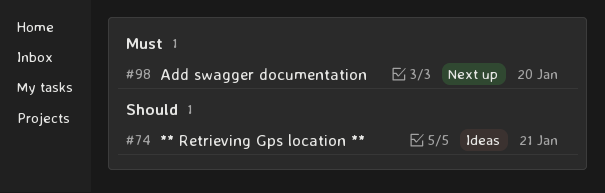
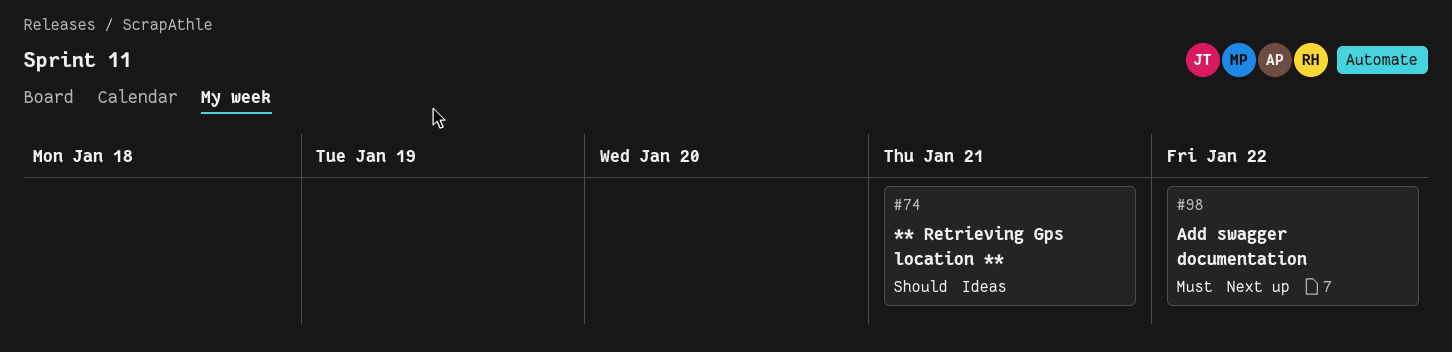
#98, due: Jan 20 -> Jan 22

